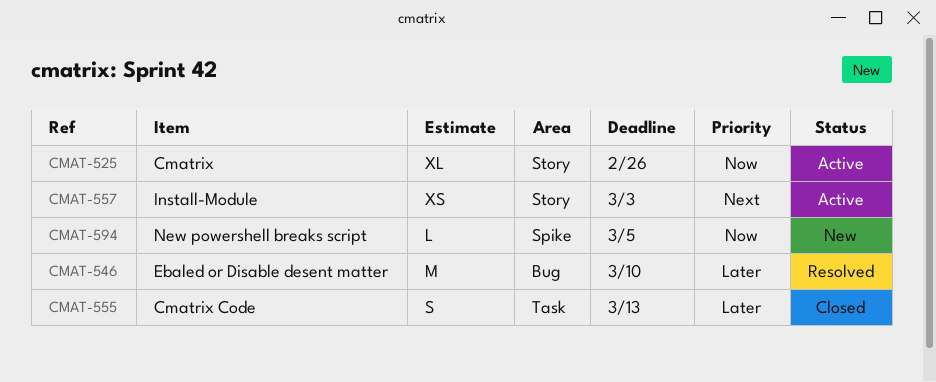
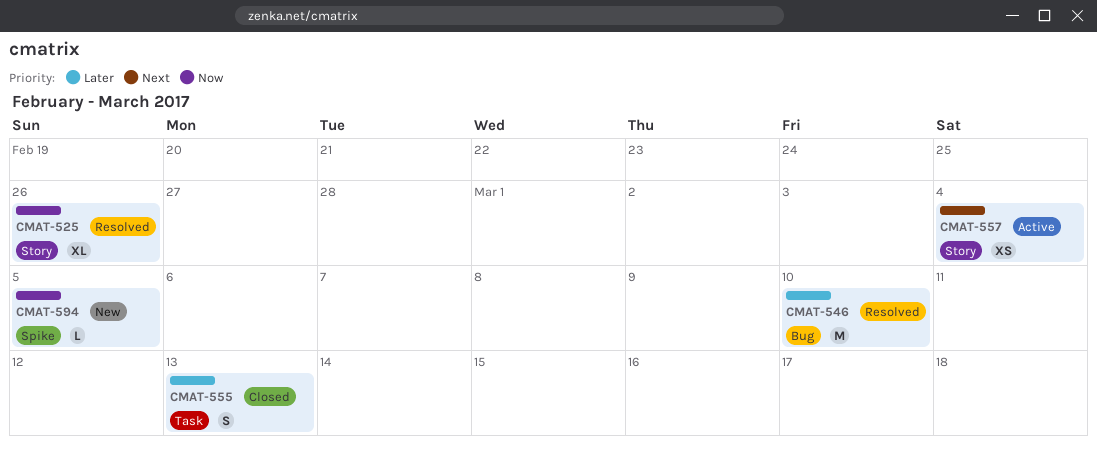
CMAT-525, status: Active -> Resolved
CMAT-557, due: Mar 3 -> Mar 4

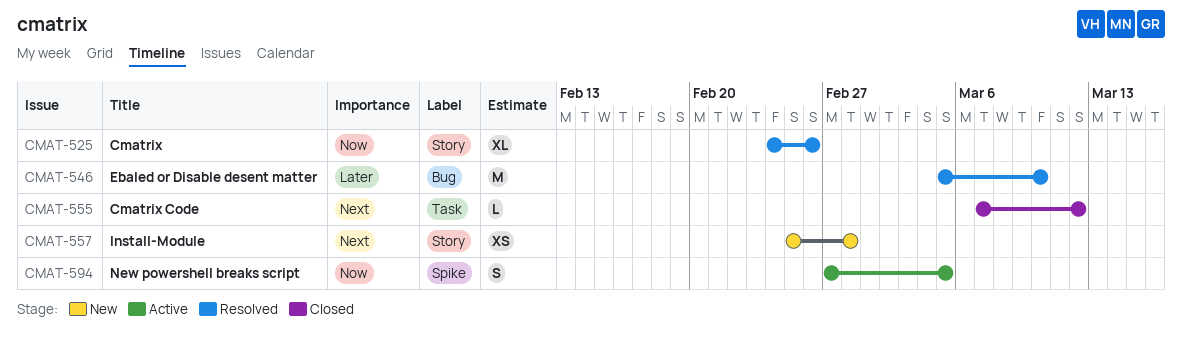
CMAT-555, priority: Later -> Next
CMAT-555, estimate: S -> L
CMAT-555, due: Mar 13 -> Mar 12
CMAT-557, status: Active -> New
CMAT-557, due: Mar 4 -> Feb 28
CMAT-594, status: New -> Active
CMAT-594, estimate: L -> S

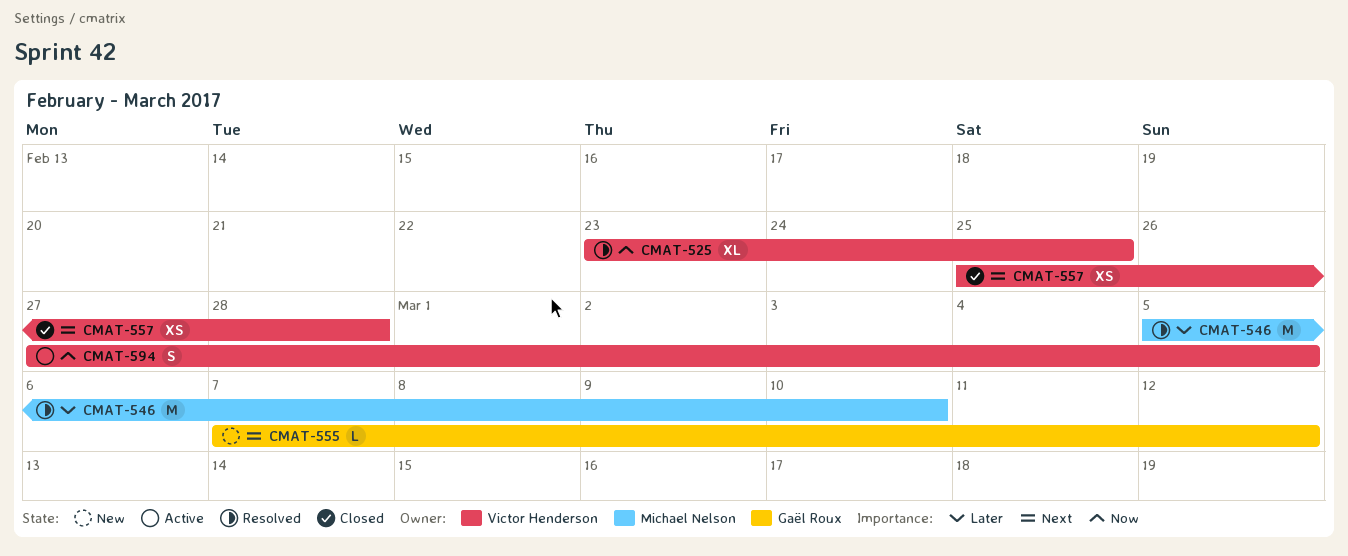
CMAT-525, start: Feb 24 -> Feb 23
CMAT-525, due: Feb 26 -> Feb 25
CMAT-555, status: Closed -> New
CMAT-557, status: New -> Closed

